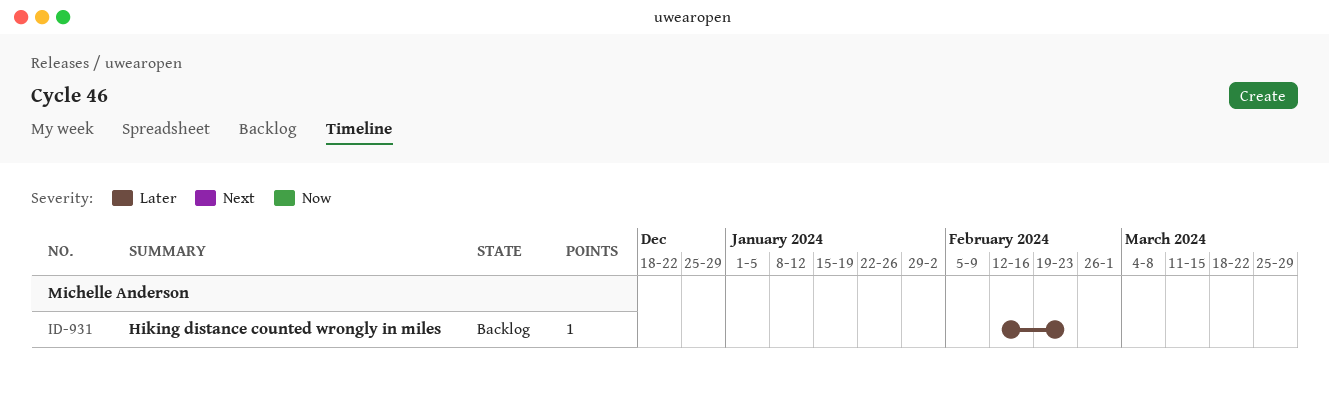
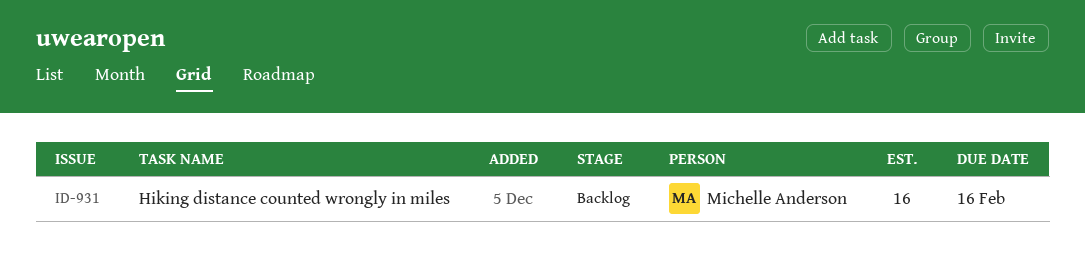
ID-931, estimate: 1 -> 16
ID-931, due: Feb 23 -> Feb 16

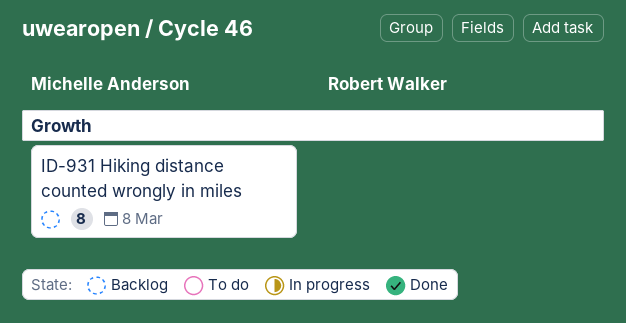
ID-931, estimate: 16 -> 8
ID-931, due: Feb 16 -> Mar 8

